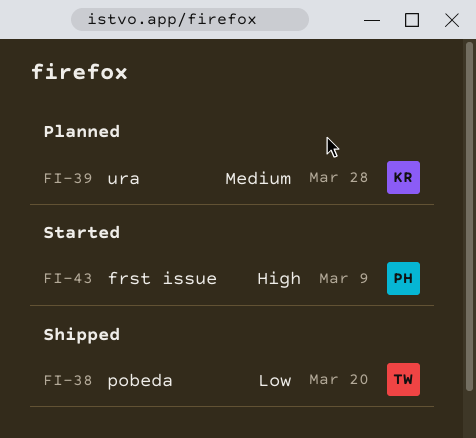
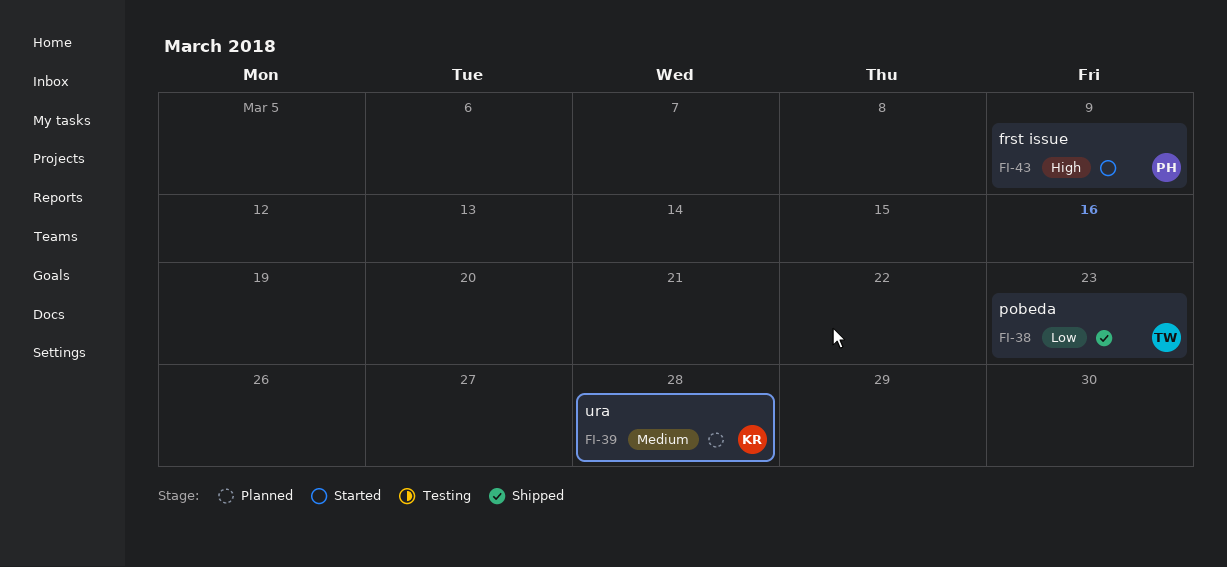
FI-38, due: Mar 20 -> Mar 23

